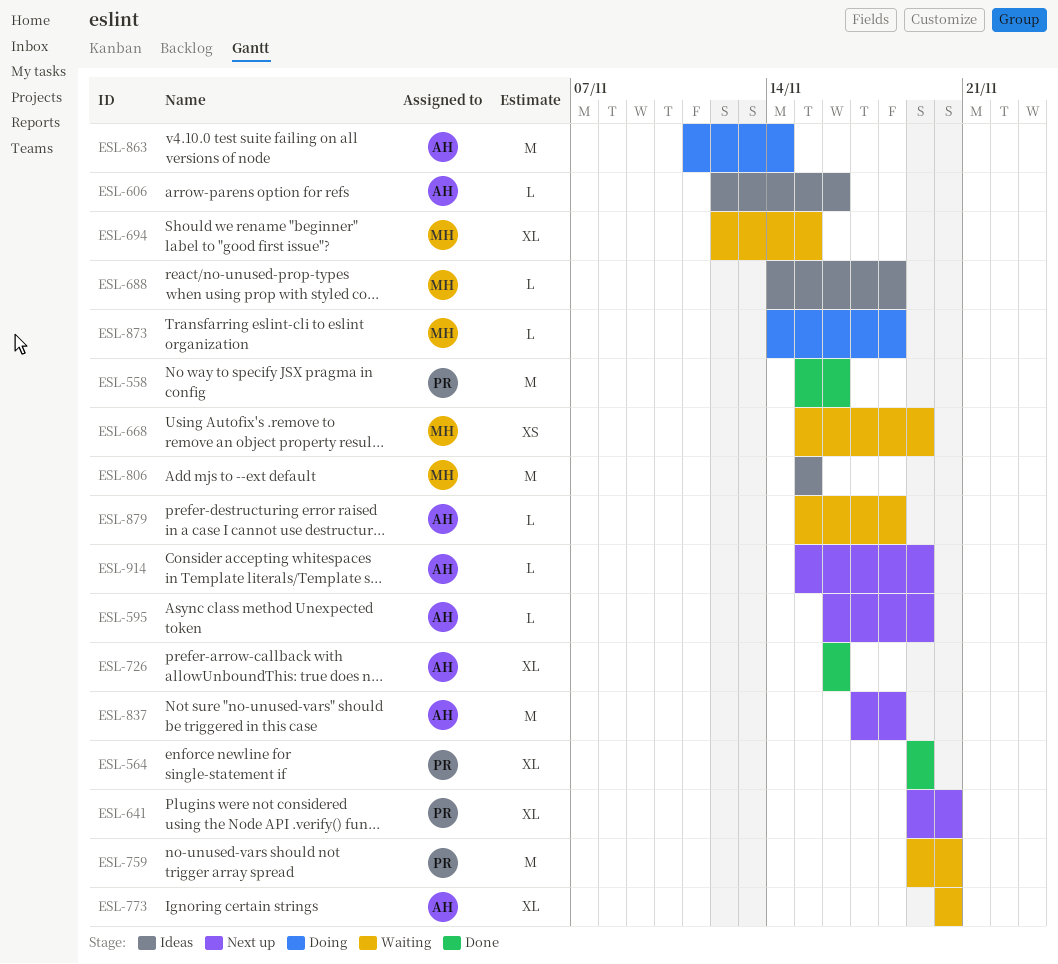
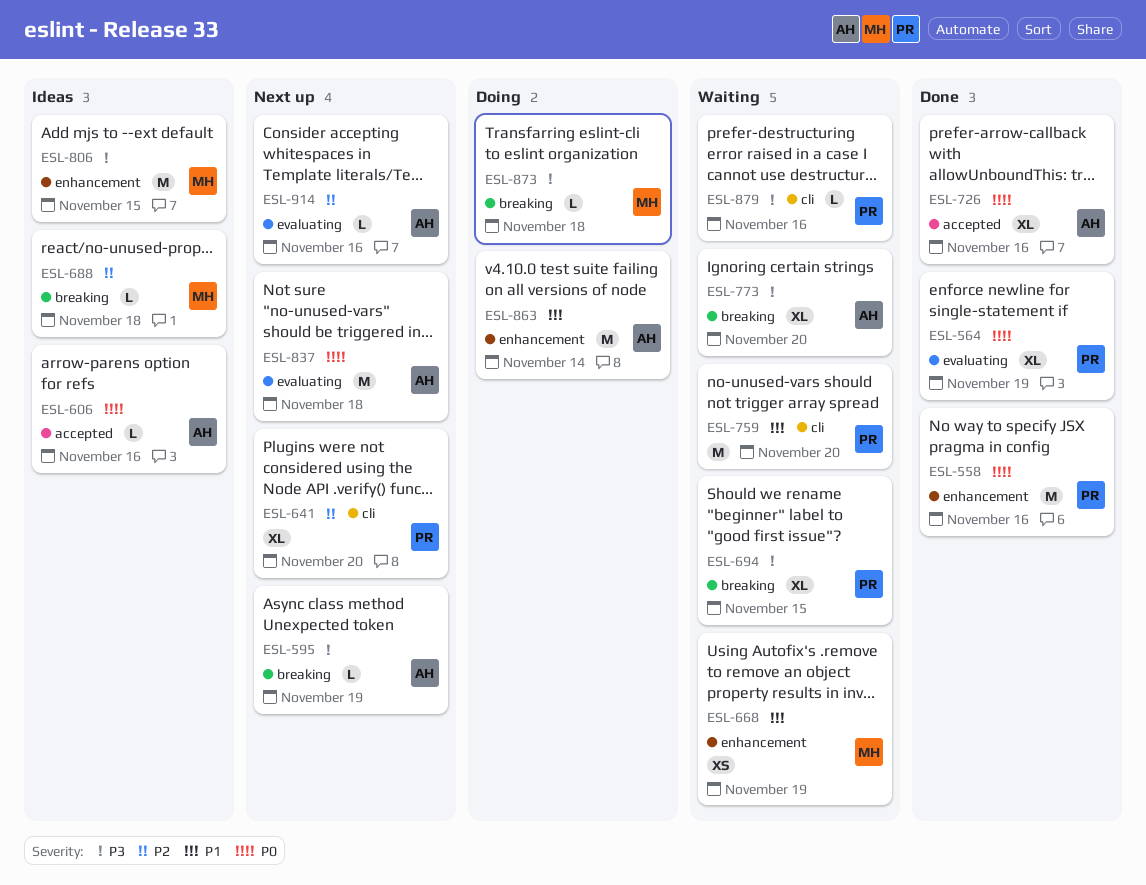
ESL-694, owner: MH -> PR
ESL-879, owner: AH -> PR
ESL-879, due: Nov 18 -> Nov 16
ESL-914, due: Nov 19 -> Nov 16

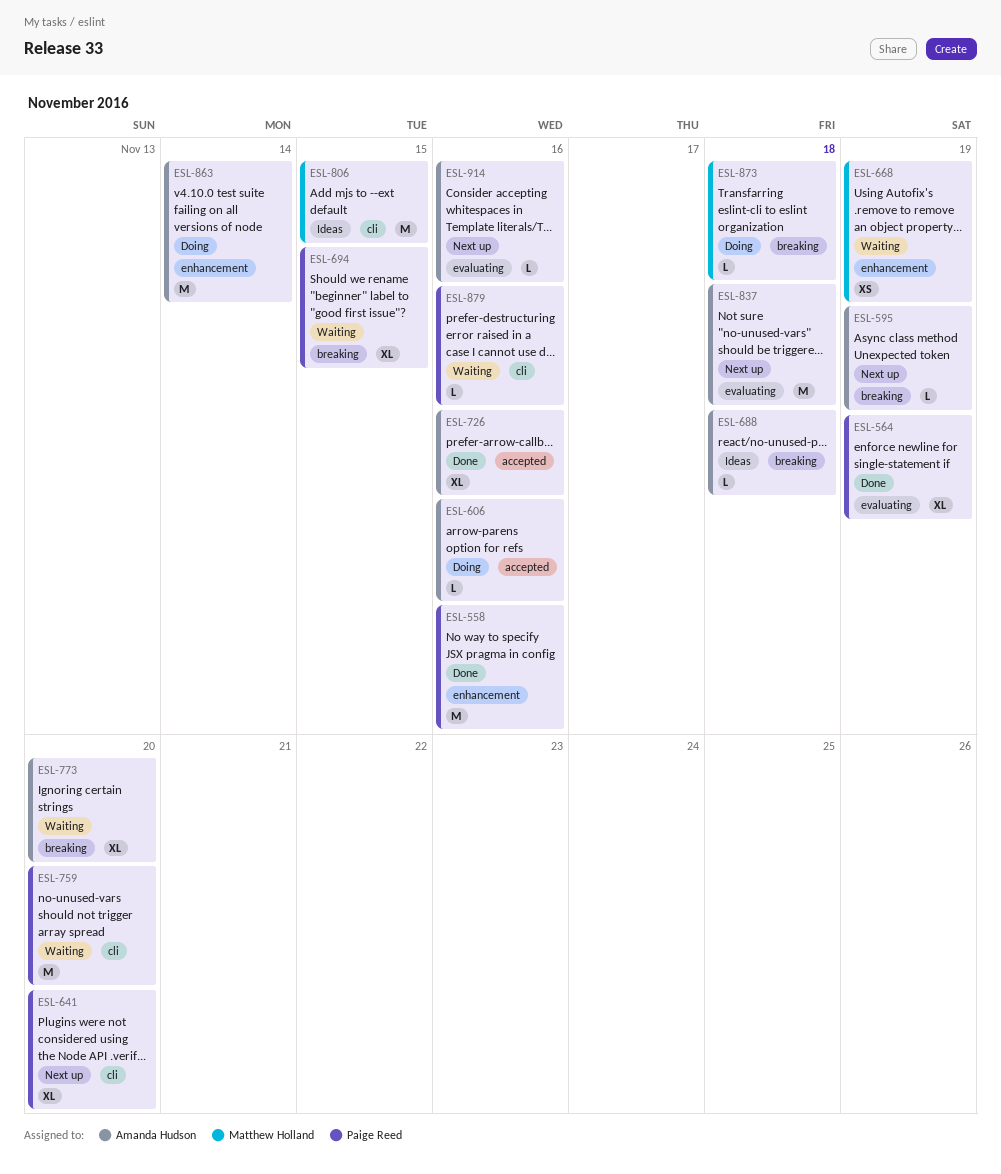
ESL-606, status: Ideas -> Doing
ESL-688, owner: Matthew Holland -> Amanda Hudson
ESL-806, label: enhancement -> cli

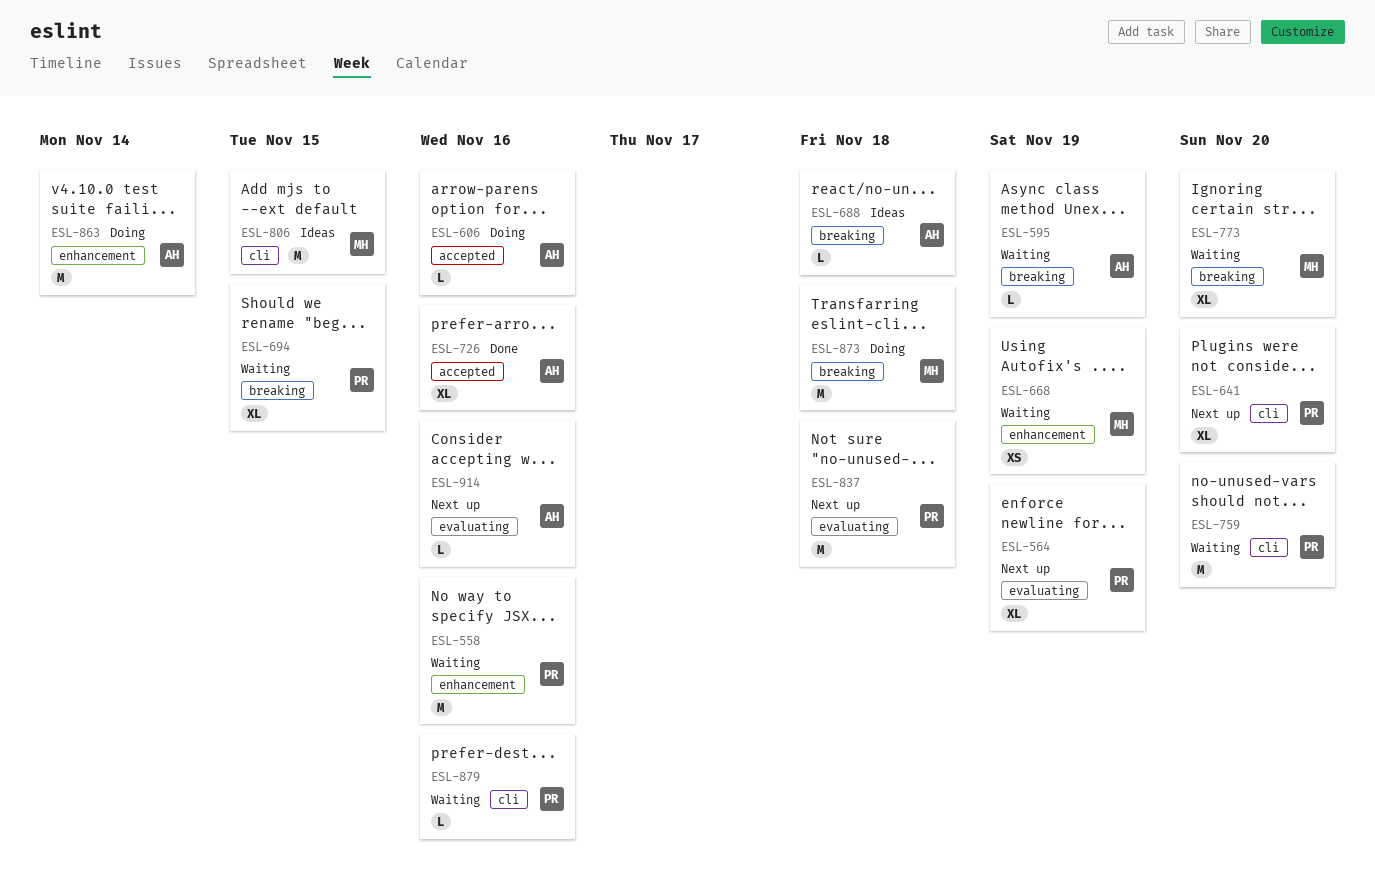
ESL-558, status: Done -> Waiting
ESL-564, status: Done -> Next up
ESL-595, status: Next up -> Waiting
ESL-773, owner: Amanda Hudson -> Matthew Holland
ESL-837, owner: Amanda Hudson -> Paige Reed
ESL-873, estimate: L -> M

